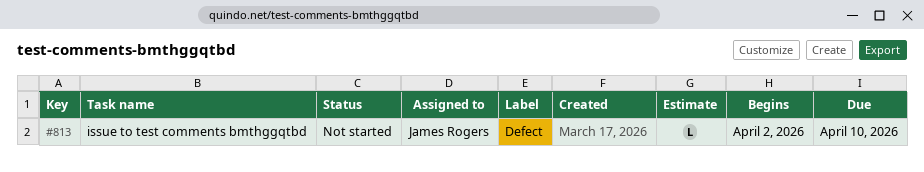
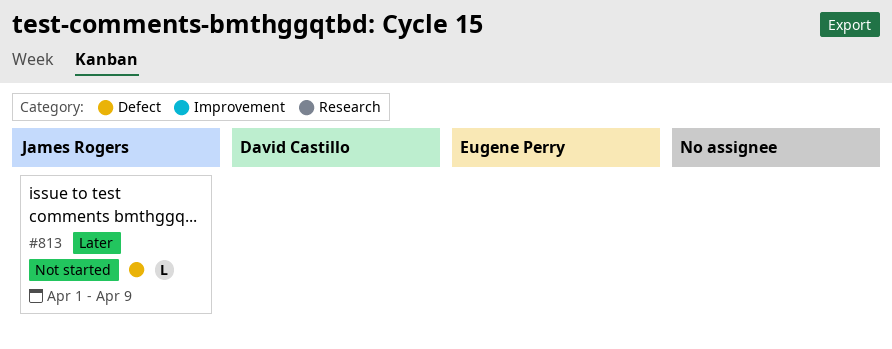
#813, start: Apr 2 -> Apr 1
#813, due: Apr 10 -> Apr 9

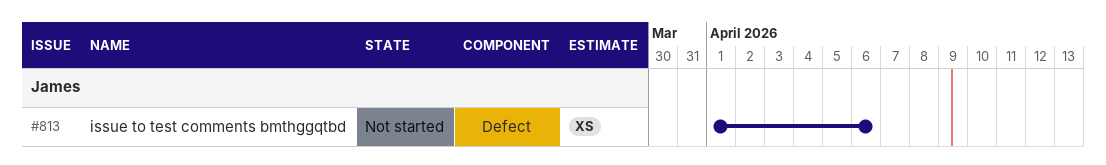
#813, estimate: L -> XS
#813, due: Apr 9 -> Apr 6

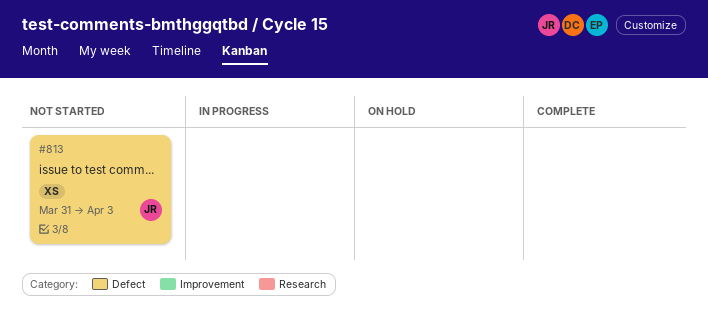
#813, start: Apr 1 -> Mar 31
#813, due: Apr 6 -> Apr 3

